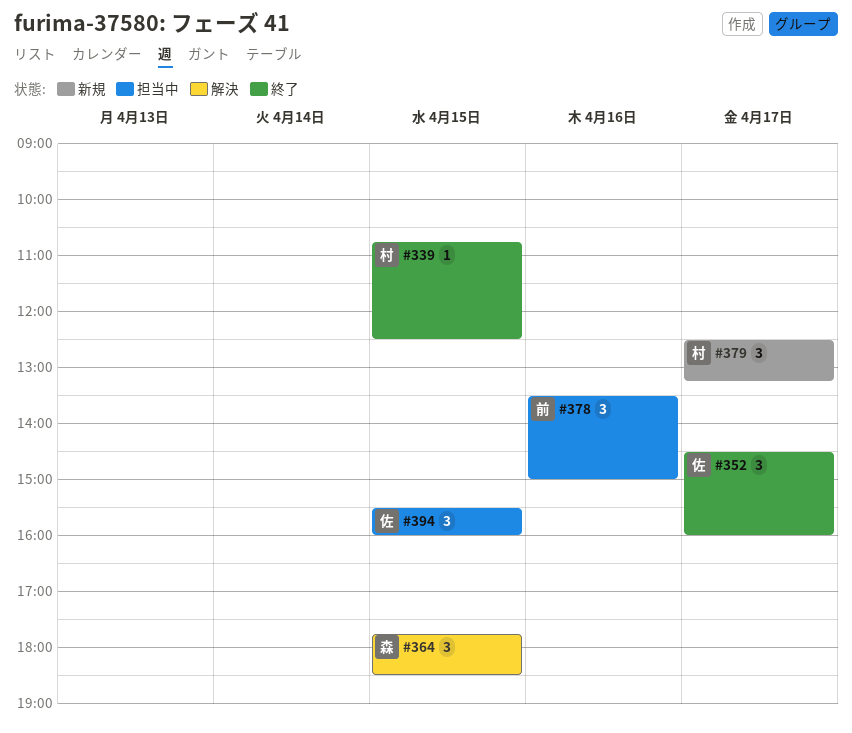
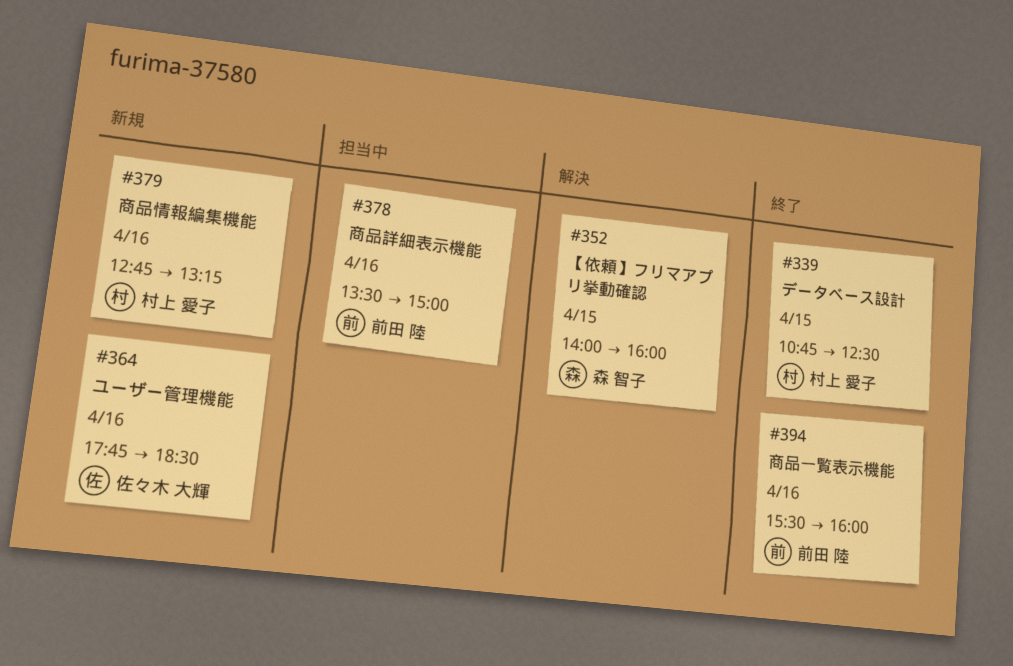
#352, status: 終了 -> 解決
#352, owner: 佐々木 大輝 -> 森 智子
#352, day: Apr 17 -> Apr 15
#352, begins: 14:30 -> 14:00
#364, status: 解決 -> 新規
#364, owner: 森 智子 -> 佐々木 大輝
#364, day: Apr 15 -> Apr 16
#379, day: Apr 17 -> Apr 16
#379, begins: 12:30 -> 12:45
#394, status: 担当中 -> 終了
#394, owner: 佐々木 大輝 -> 前田 陸
#394, day: Apr 15 -> Apr 16

